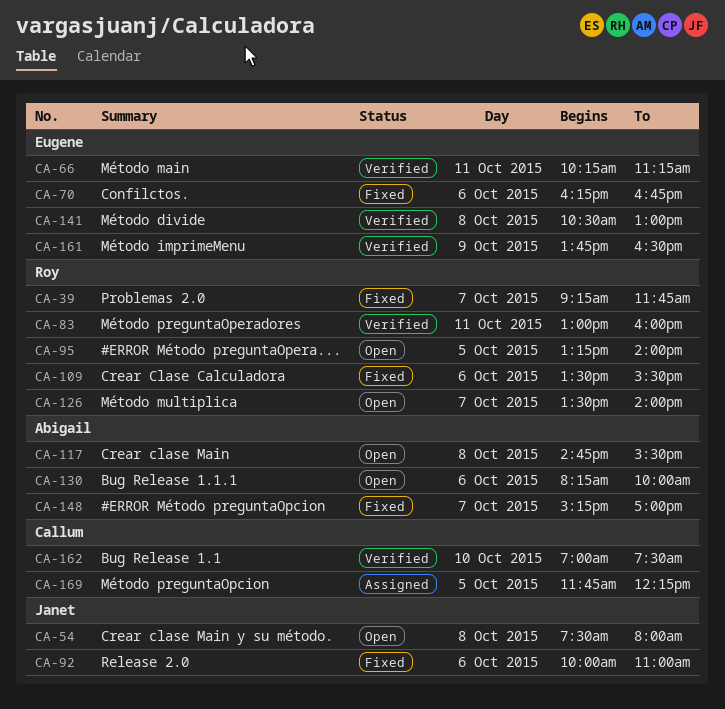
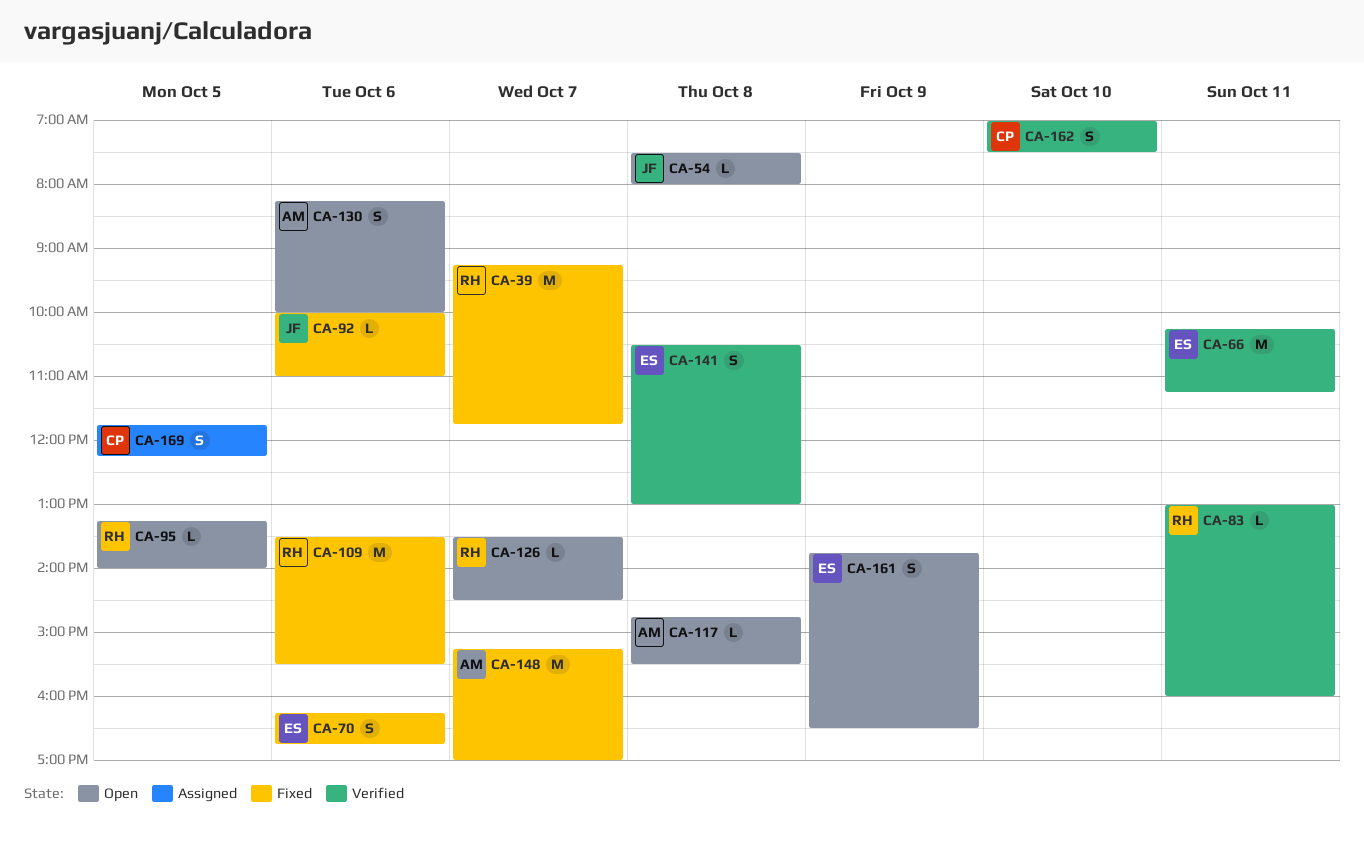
CA-126, ends: 14:00 -> 14:30
CA-161, status: Verified -> Open

